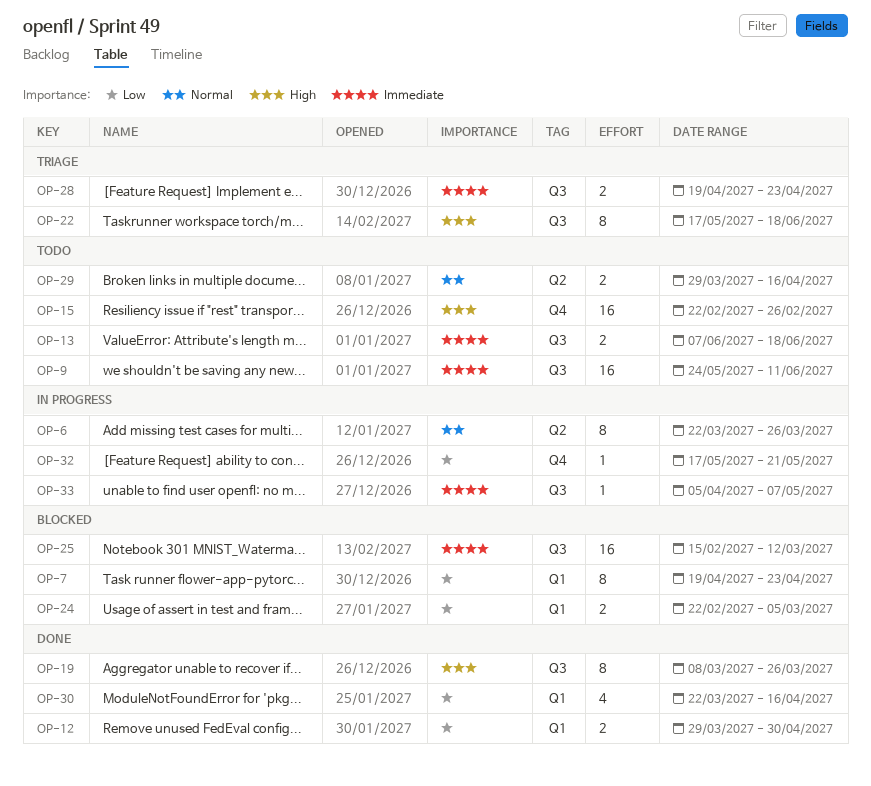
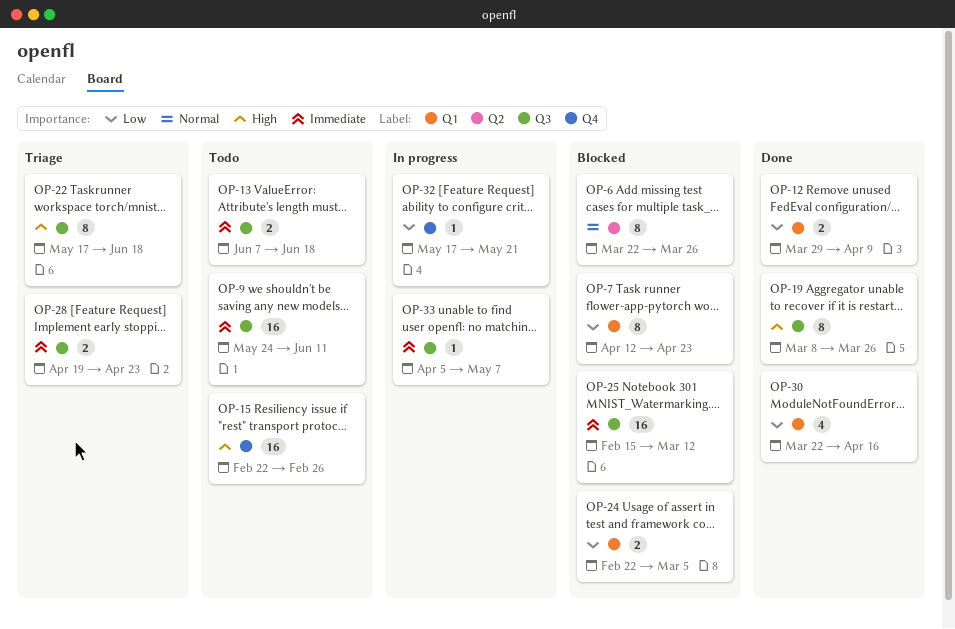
OP-6, status: In progress -> Blocked
OP-7, start: Apr 19 -> Apr 12
OP-12, due: Apr 30 -> Apr 9
OP-29: present -> none

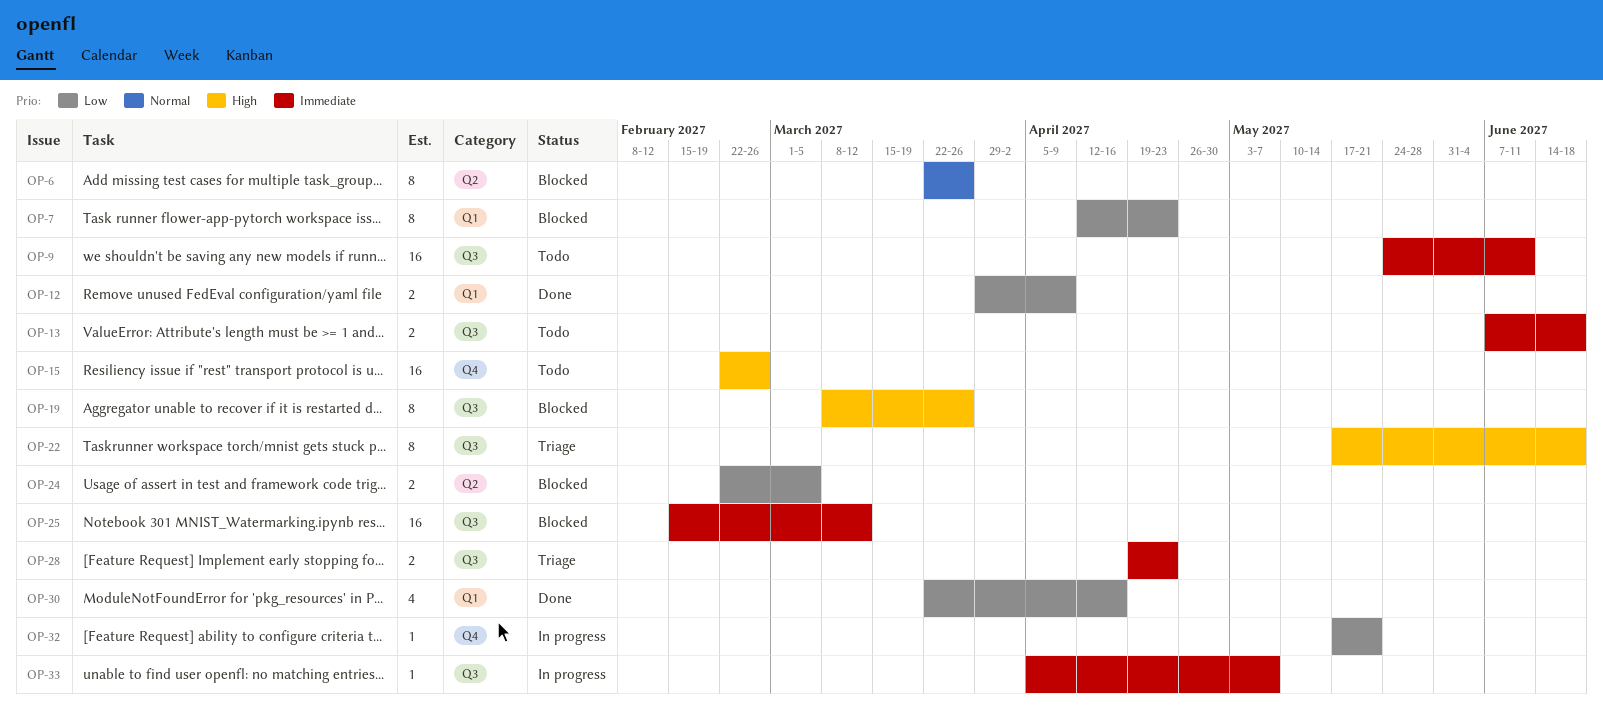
OP-19, status: Done -> Blocked
OP-24, label: Q1 -> Q2

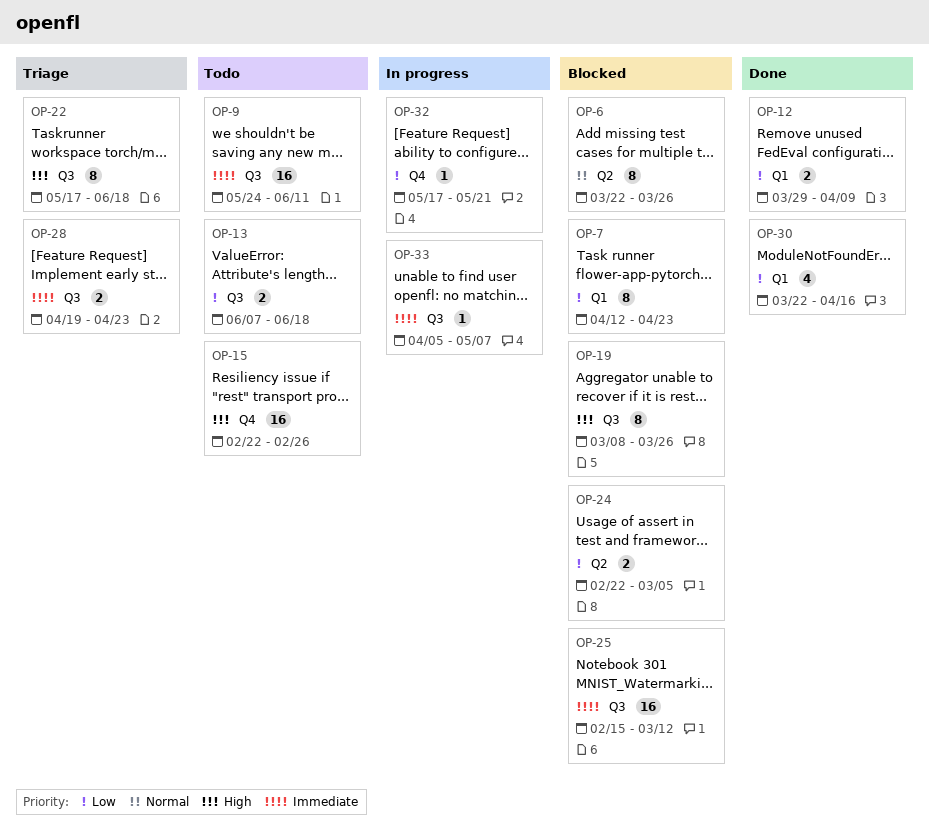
OP-13, priority: Immediate -> Low

